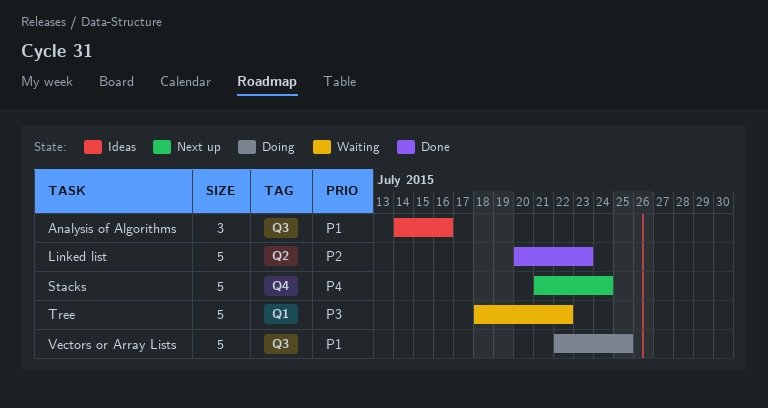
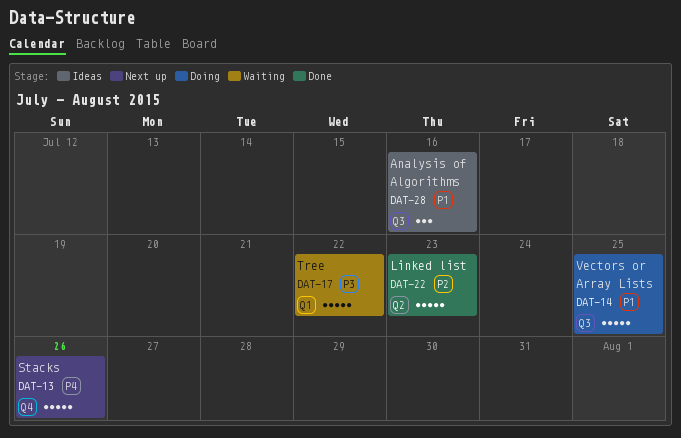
Stacks, due: Jul 24 -> Jul 26

